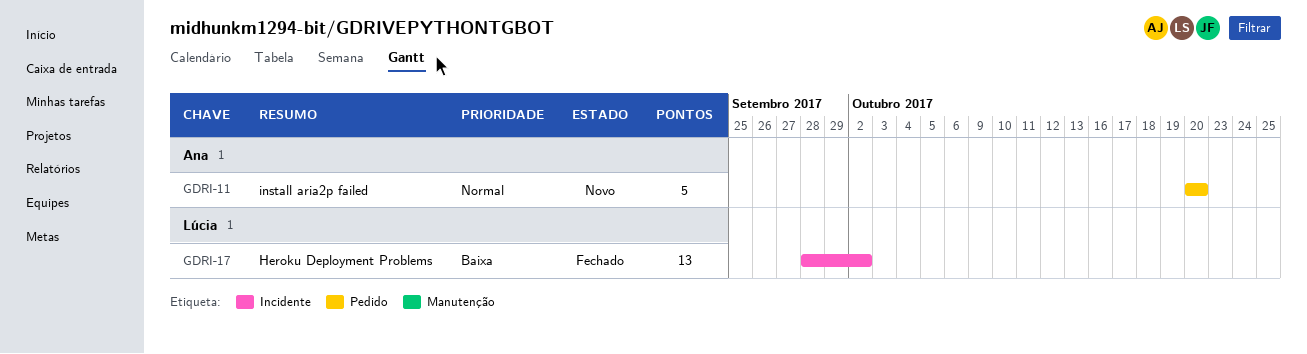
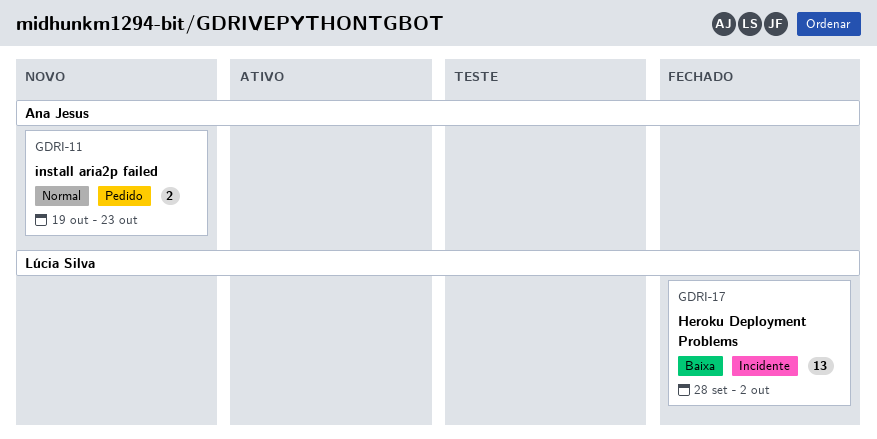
GDRI-11, estimate: 5 -> 2
GDRI-11, start: Oct 20 -> Oct 19
GDRI-11, due: Oct 20 -> Oct 23

